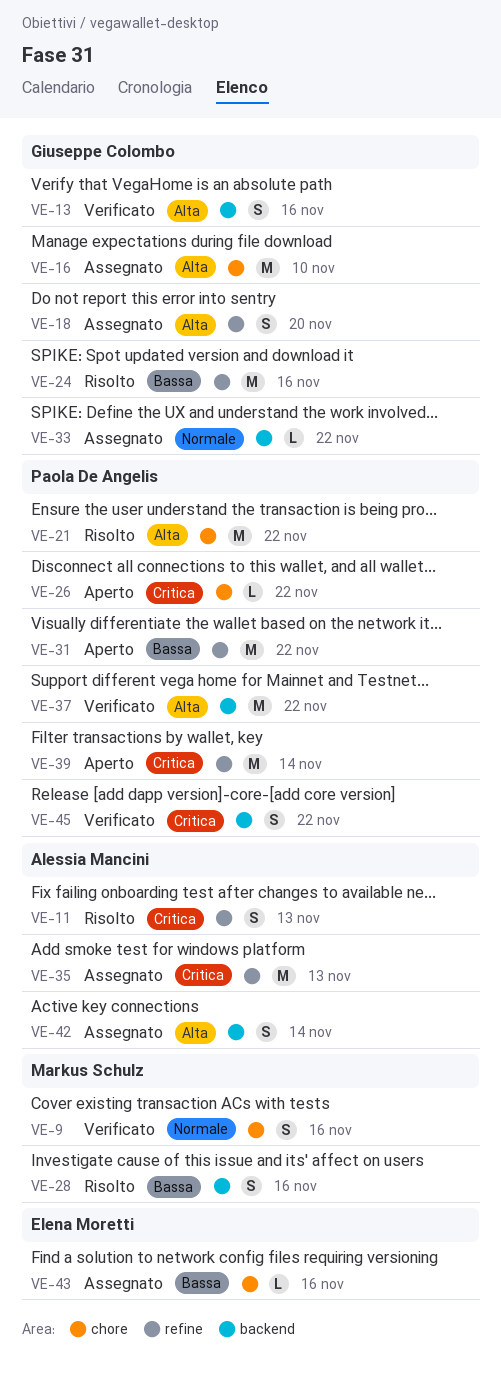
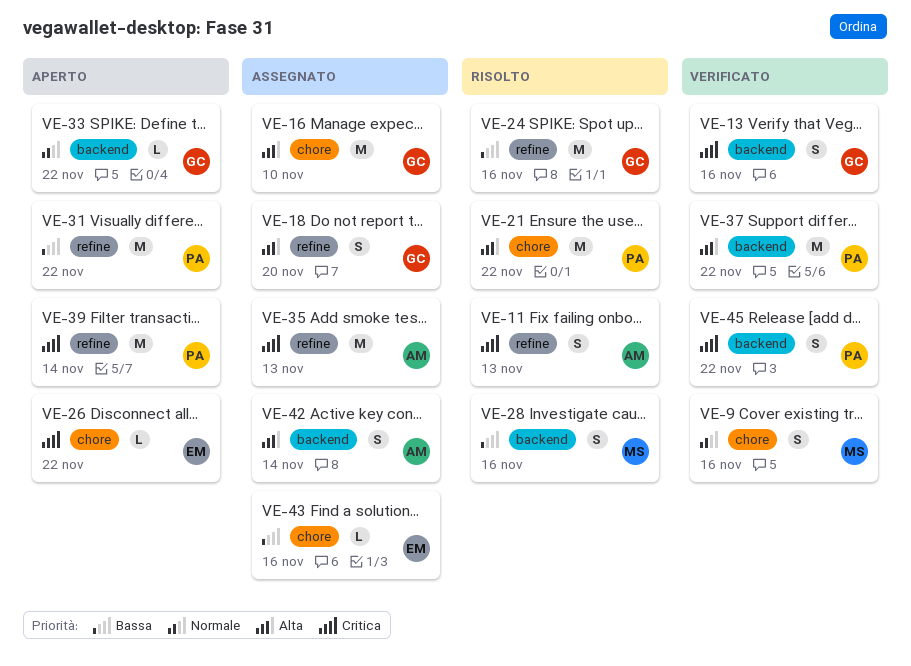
VE-13, priority: Alta -> Critica
VE-26, owner: Paola De Angelis -> Elena Moretti
VE-33, status: Assegnato -> Aperto

